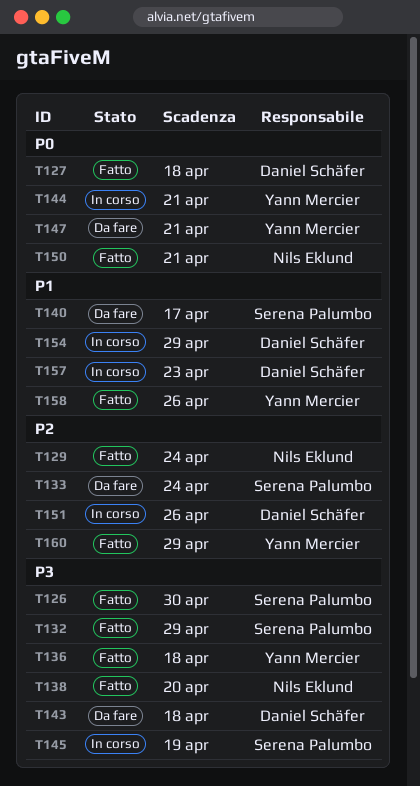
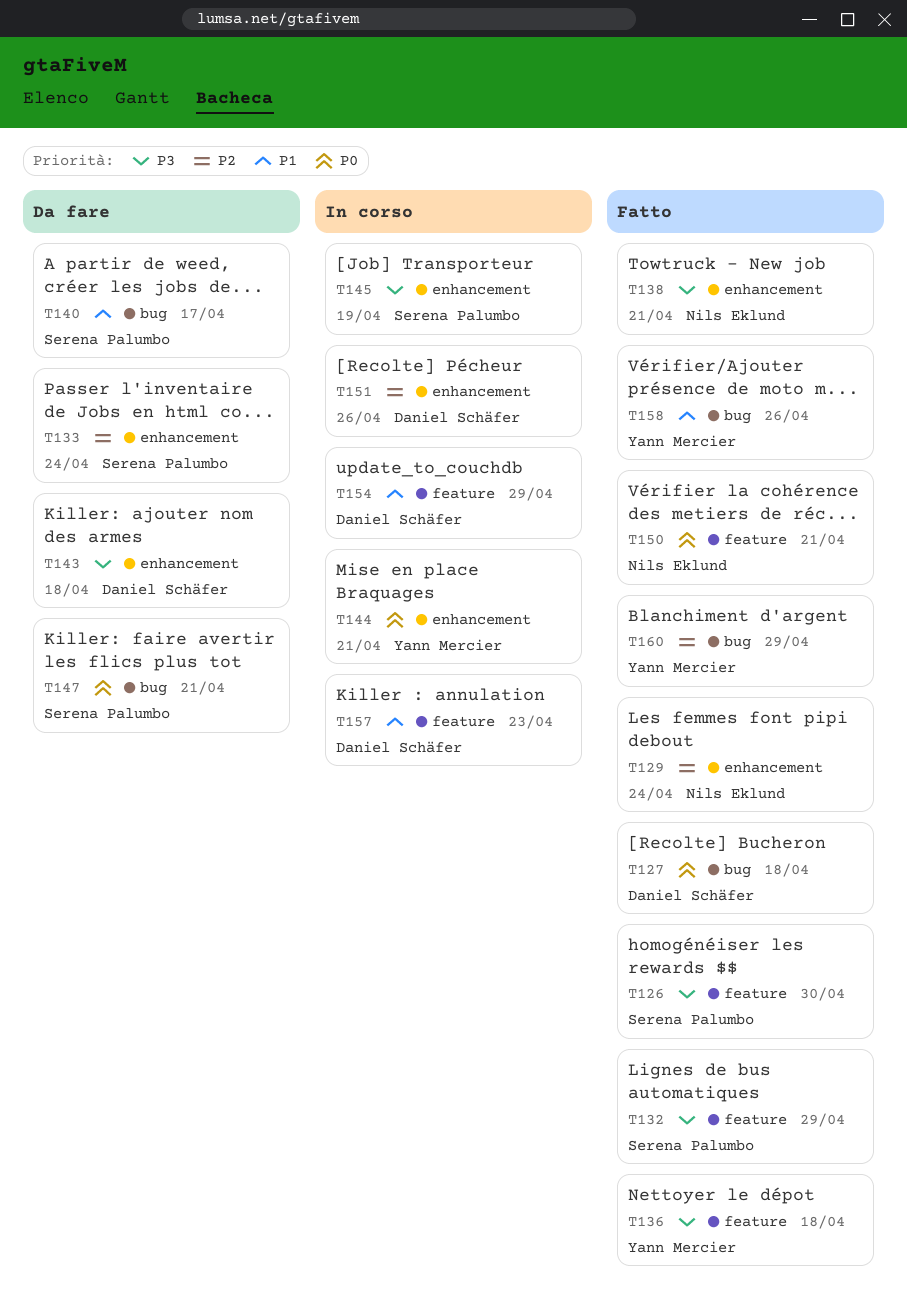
T138, due: Apr 20 -> Apr 21
T147, owner: Yann Mercier -> Serena Palumbo

